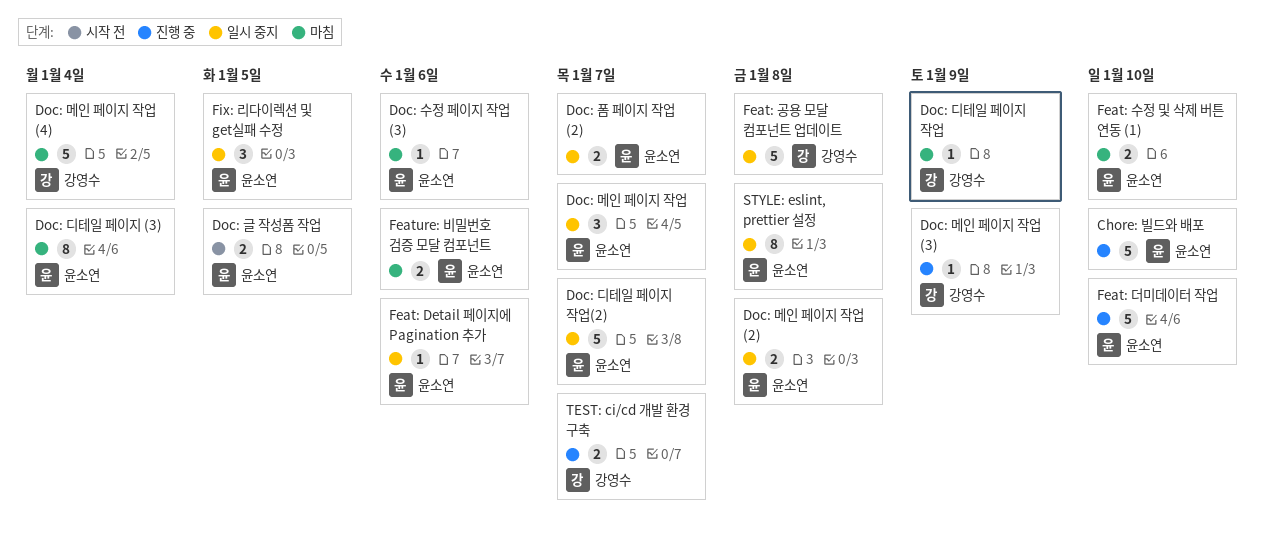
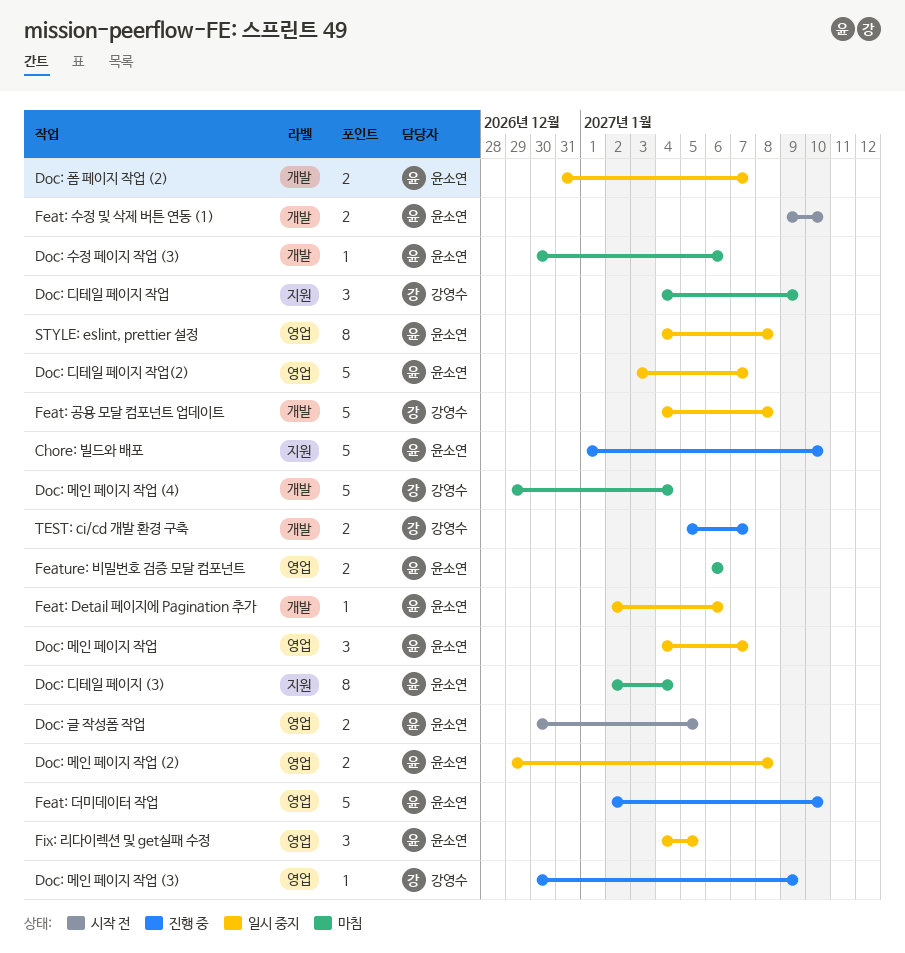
Doc: 디테일 페이지 작업, estimate: 1 -> 3
Feat: 수정 및 삭제 버튼 연동 (1), status: 마침 -> 시작 전

